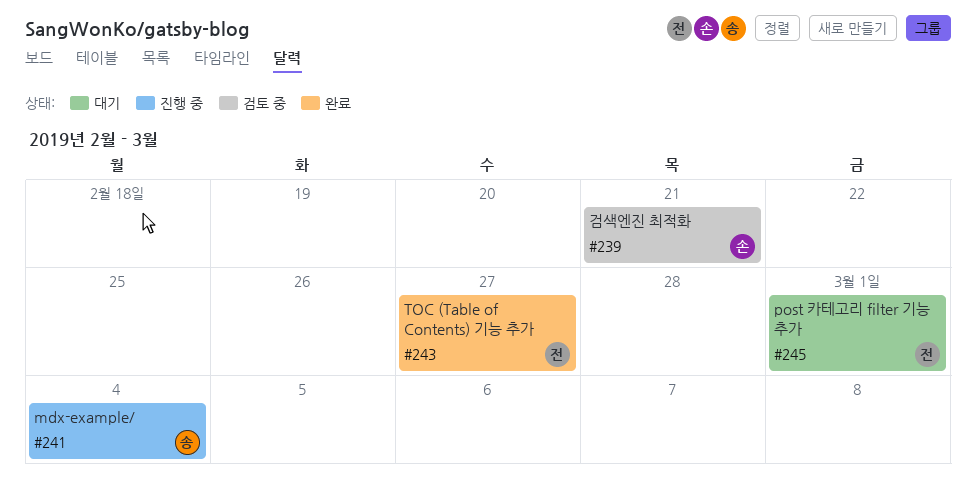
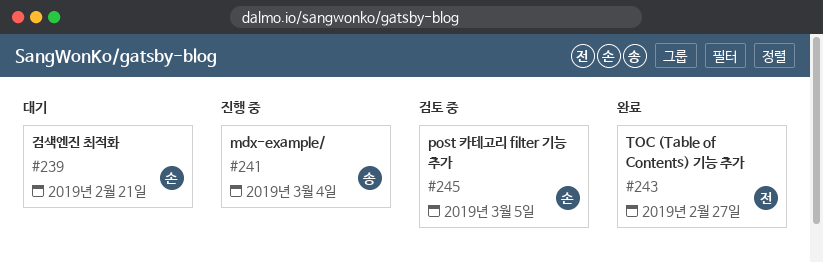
#239, status: 검토 중 -> 대기
#245, status: 대기 -> 검토 중
#245, owner: 전 -> 손
#245, due: Mar 1 -> Mar 5

